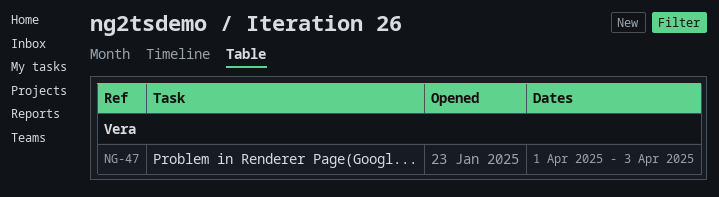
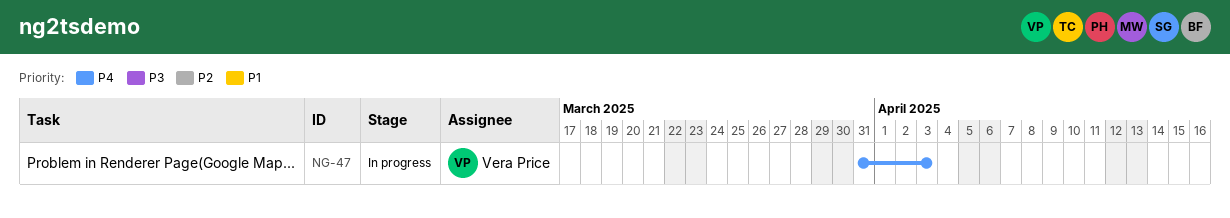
NG-47, start: Apr 1 -> Mar 31

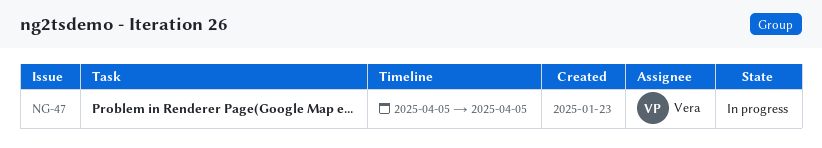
NG-47, start: Mar 31 -> Apr 5
NG-47, due: Apr 3 -> Apr 5

